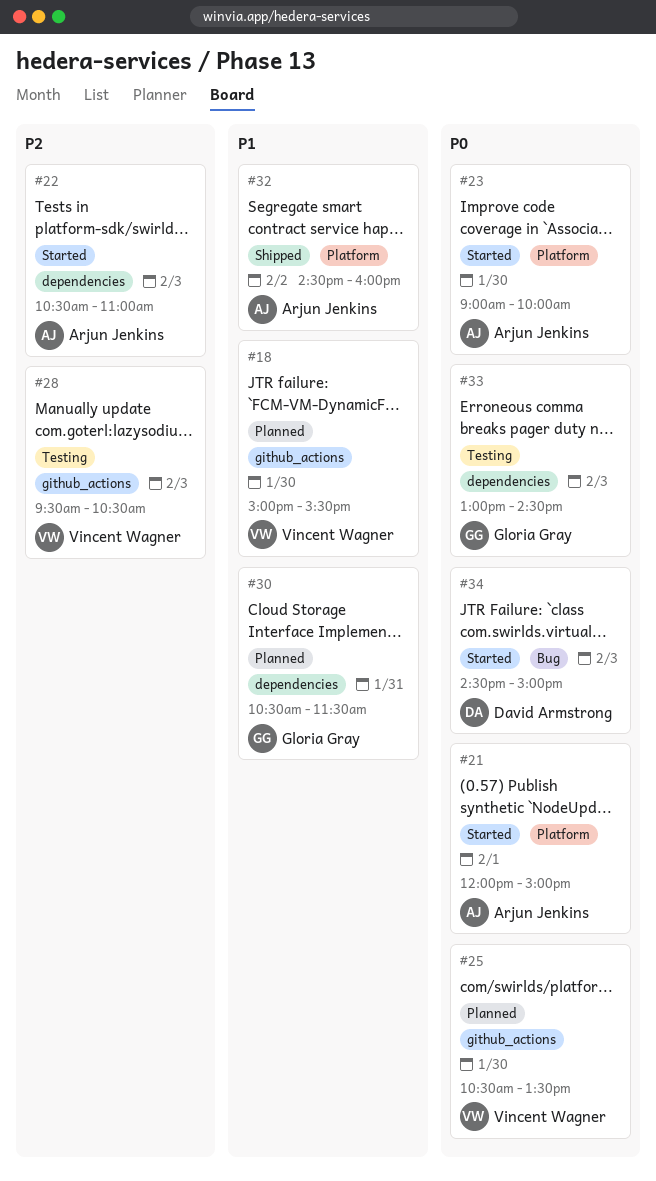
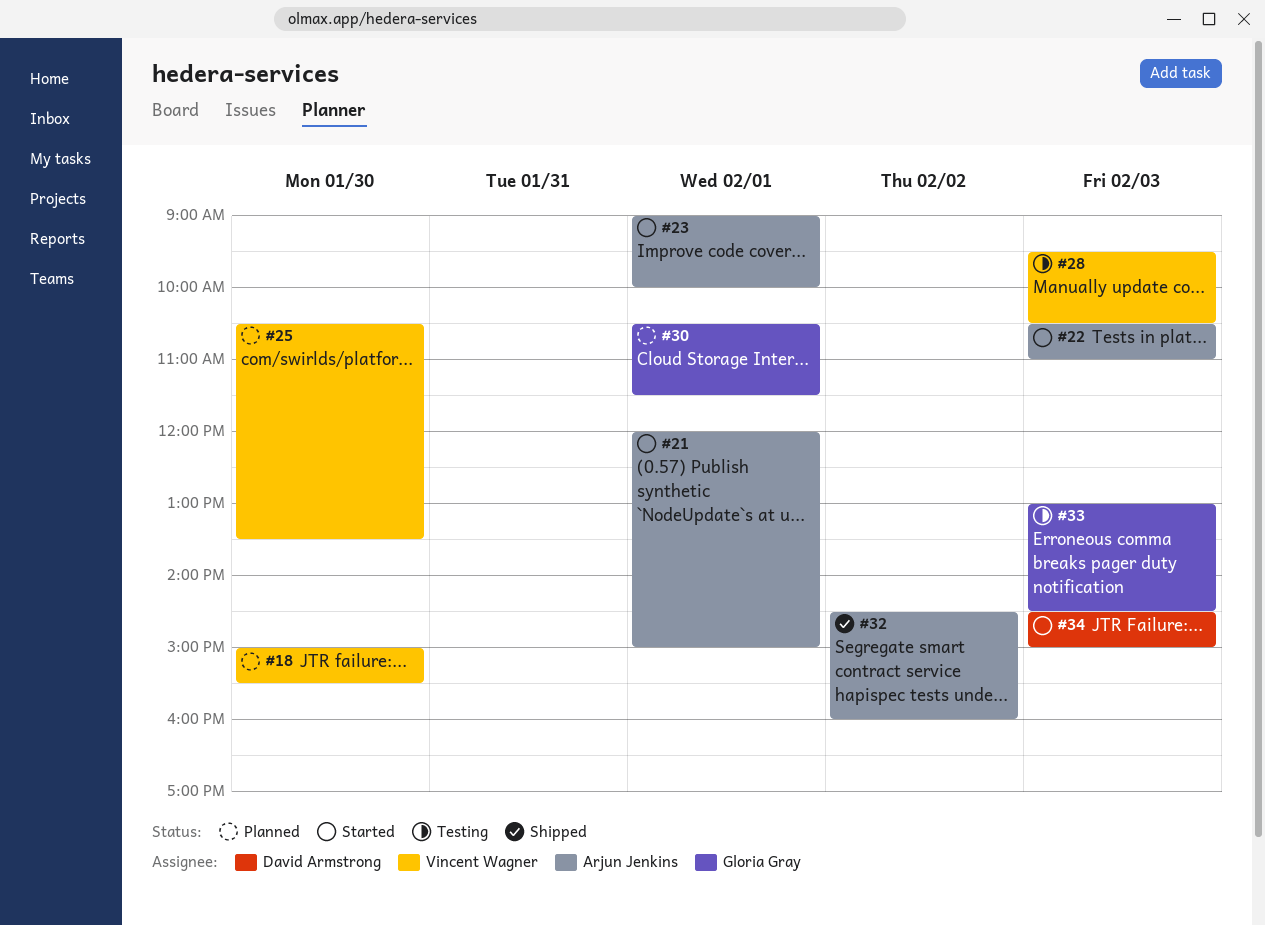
#23, day: Jan 30 -> Feb 1
#30, day: Jan 31 -> Feb 1

